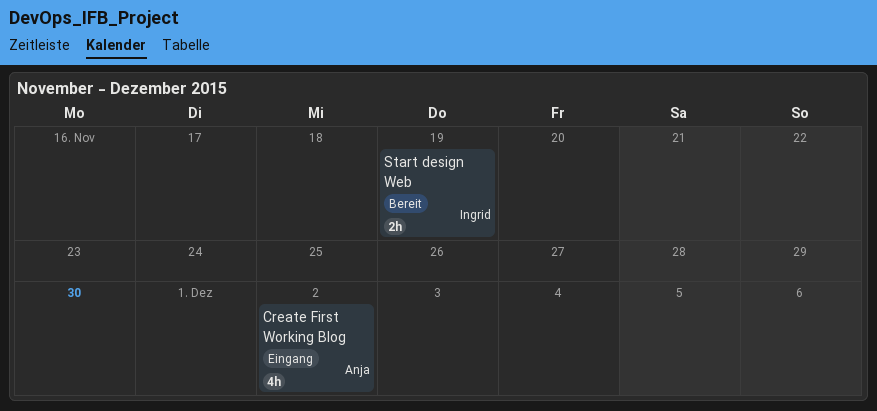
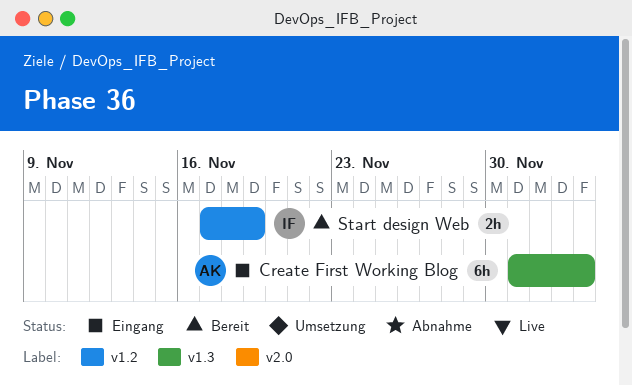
Create First Working Blog, estimate: 4h -> 6h
Create First Working Blog, due: Dec 2 -> Dec 4

